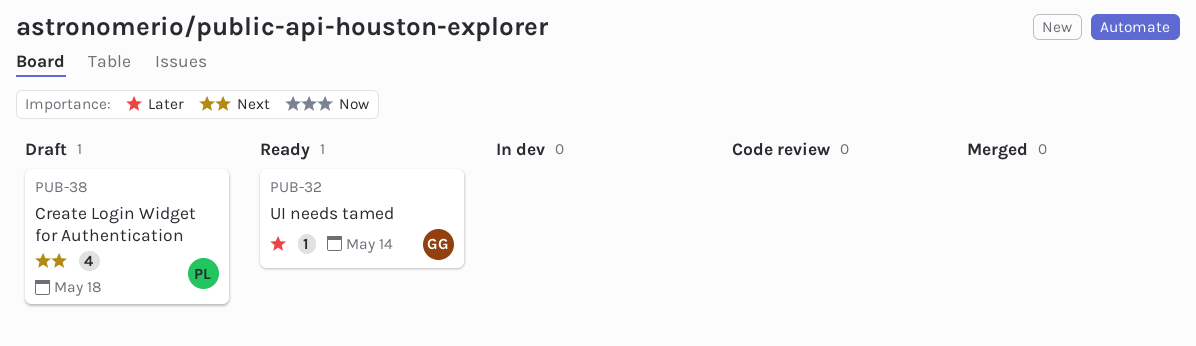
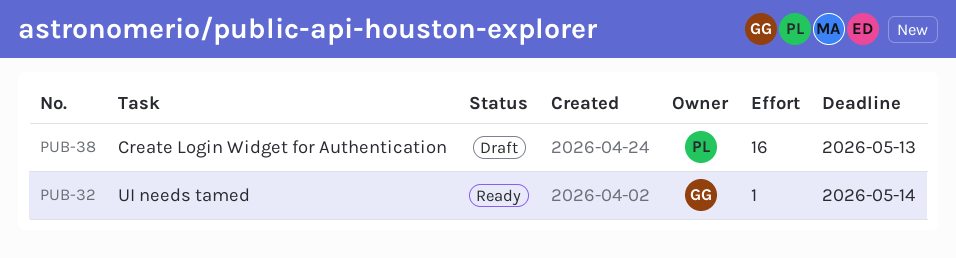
PUB-38, estimate: 4 -> 16
PUB-38, due: May 18 -> May 13

